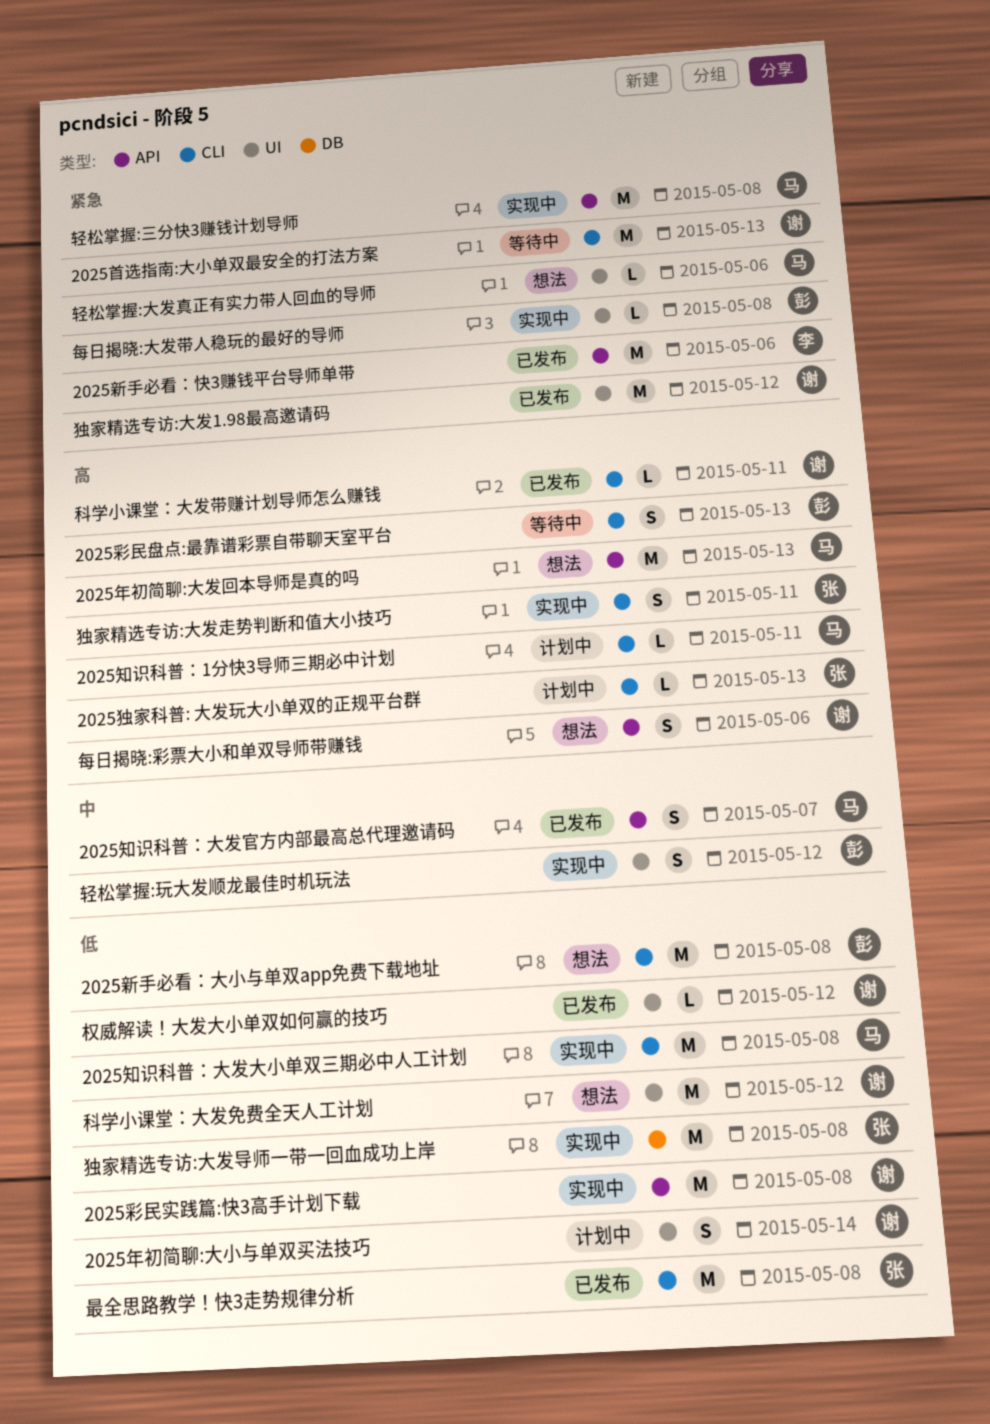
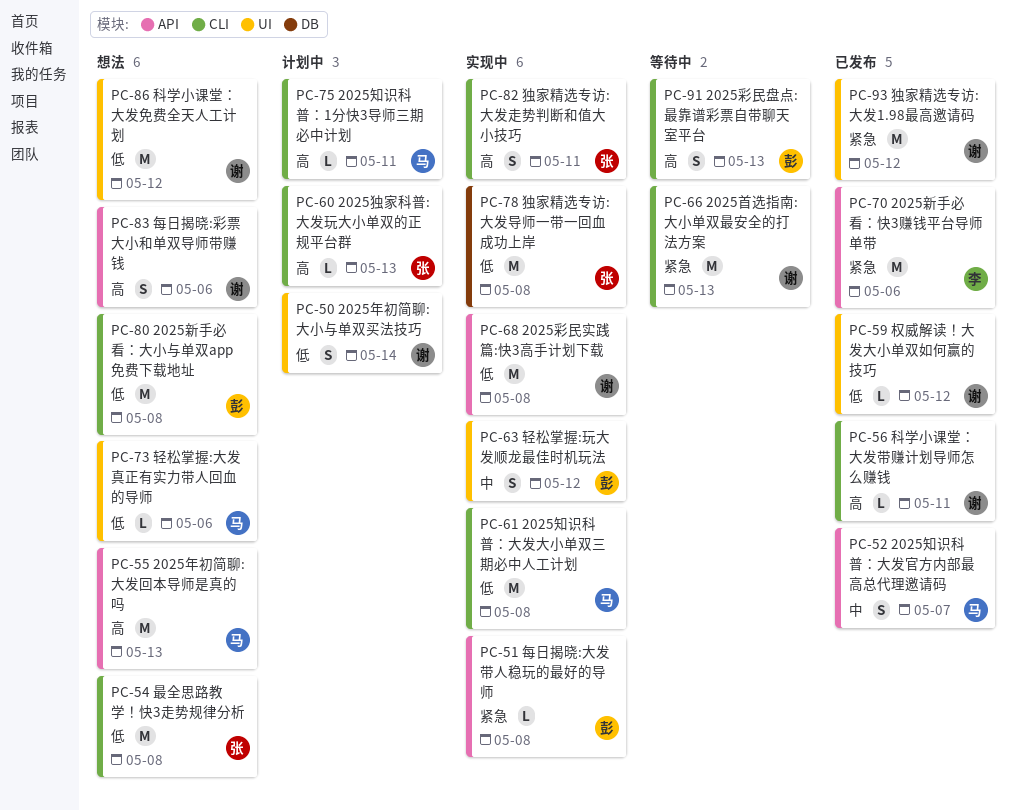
最全思路教学！快3走势规律分析, status: 已发布 -> 想法
每日揭晓:大发带人稳玩的最好的导师, label: UI -> API
轻松掌握:三分快3赚钱计划导师: present -> none
轻松掌握:大发真正有实力带人回血的导师, priority: 紧急 -> 低

